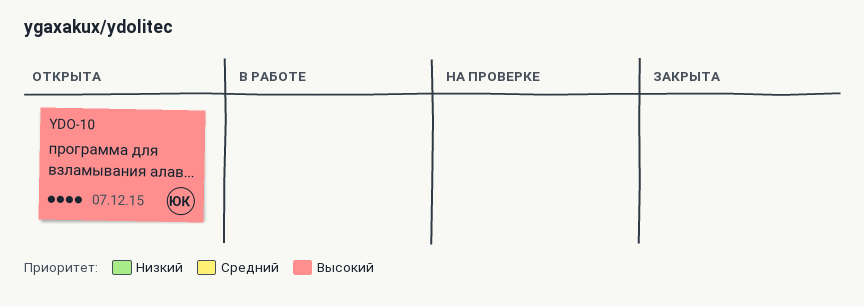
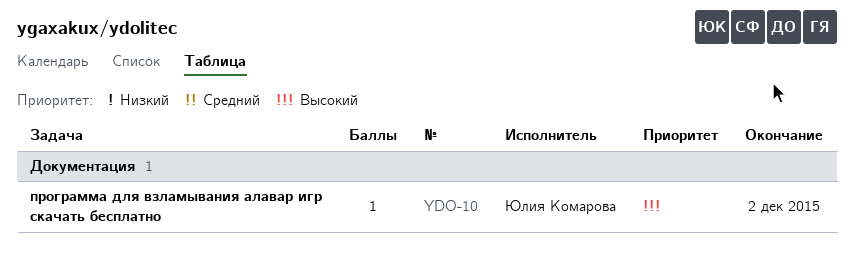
YDO-10, estimate: 4 -> 1
YDO-10, due: Dec 7 -> Dec 2

